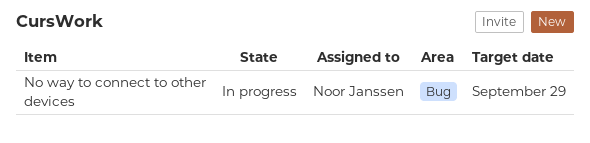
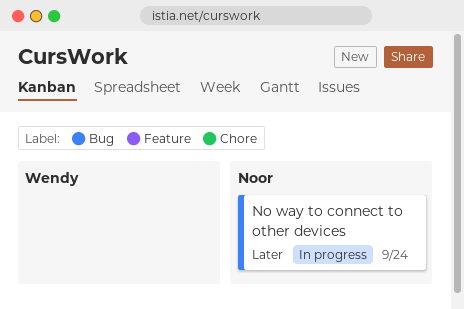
No way to connect to other devices, due: Sep 29 -> Sep 24

